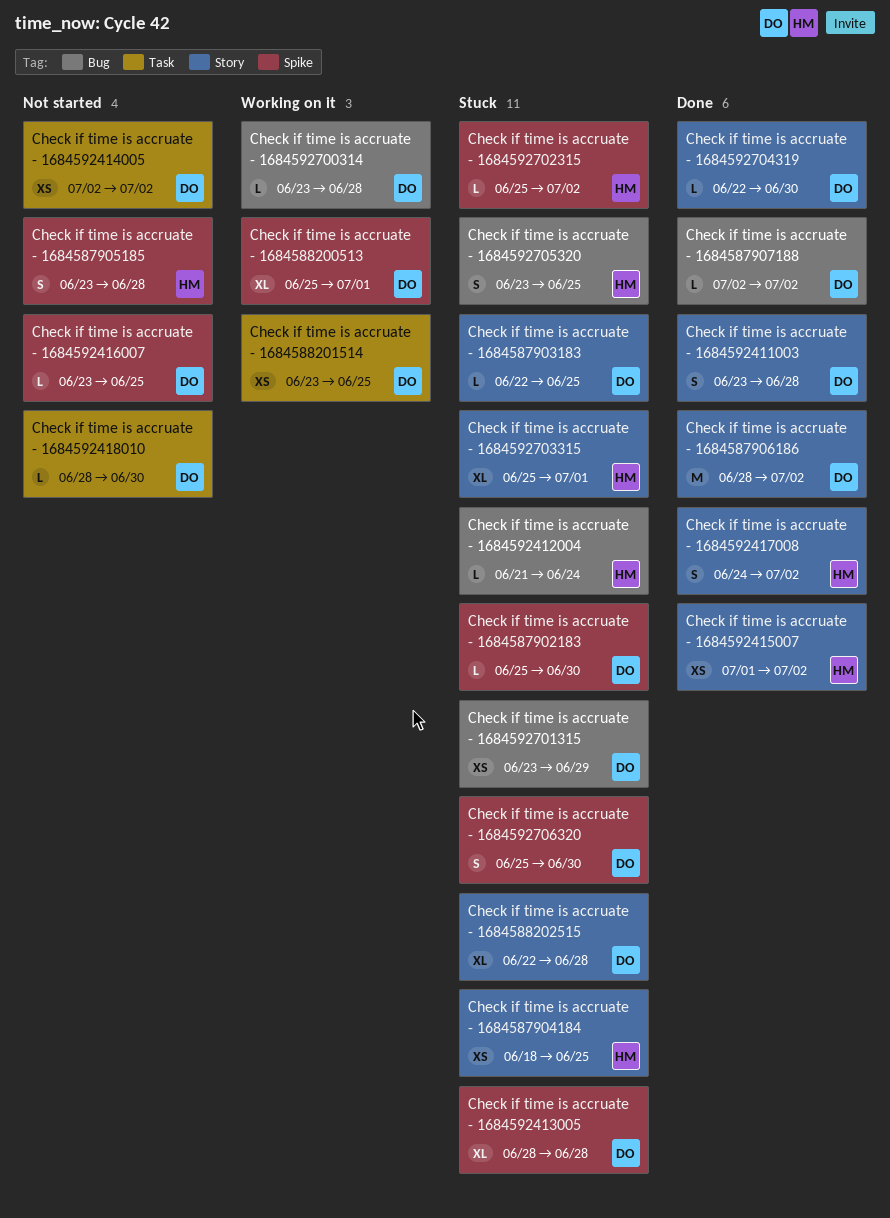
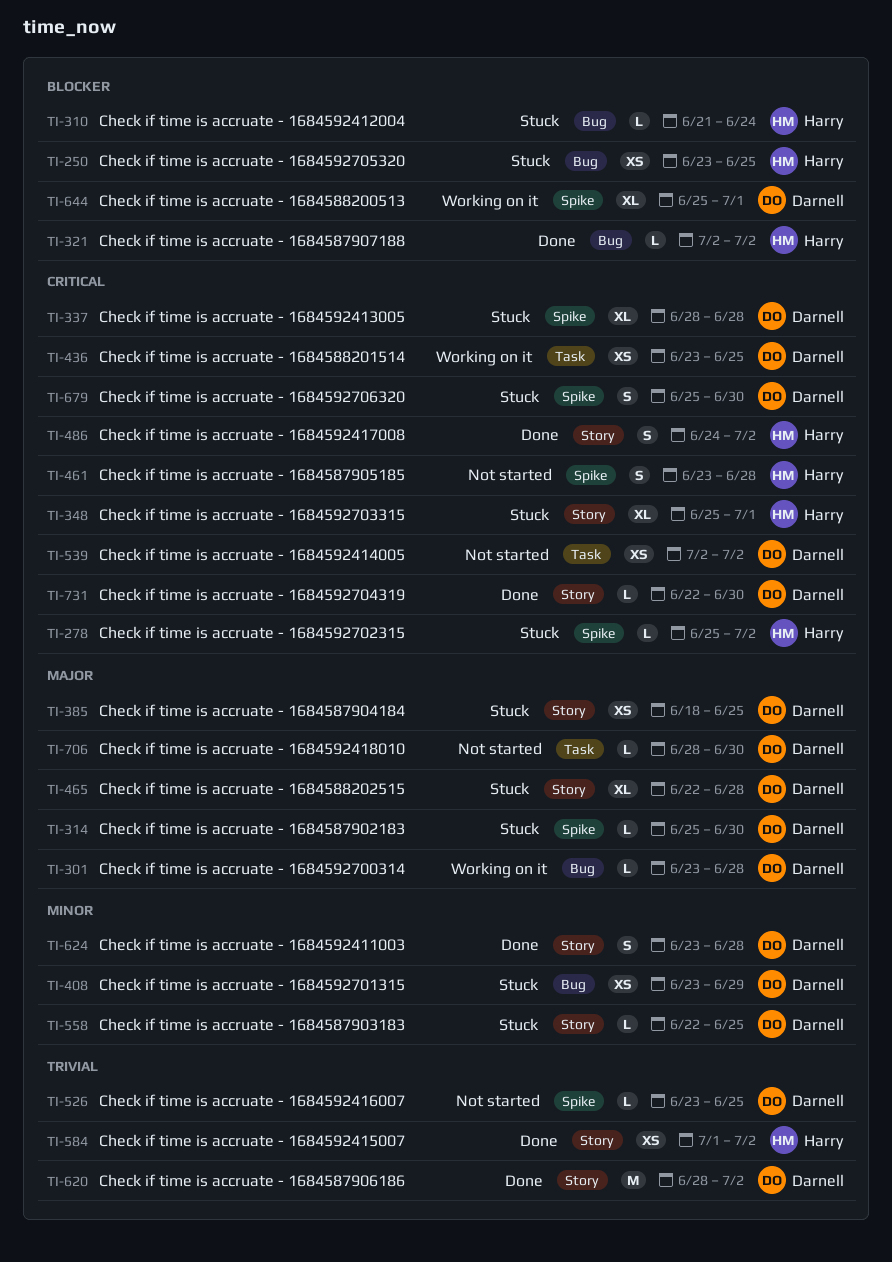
Check if time is accruate - 1684587904184, owner: Harry -> Darnell
Check if time is accruate - 1684587907188, owner: Darnell -> Harry
Check if time is accruate - 1684592705320, estimate: S -> XS

